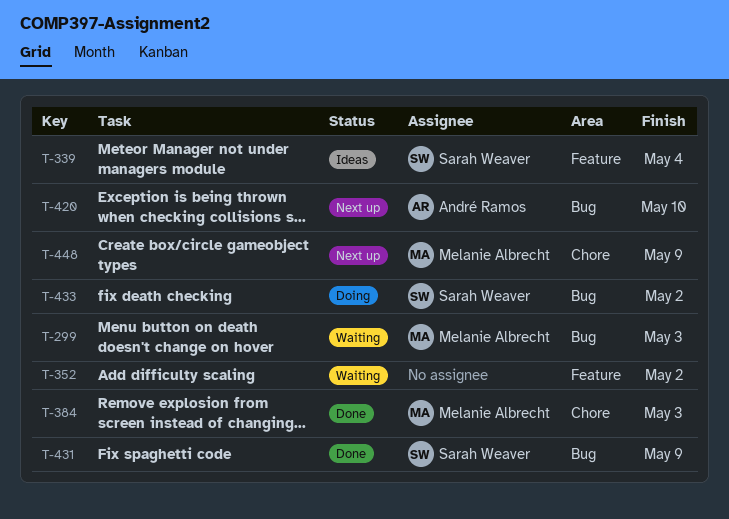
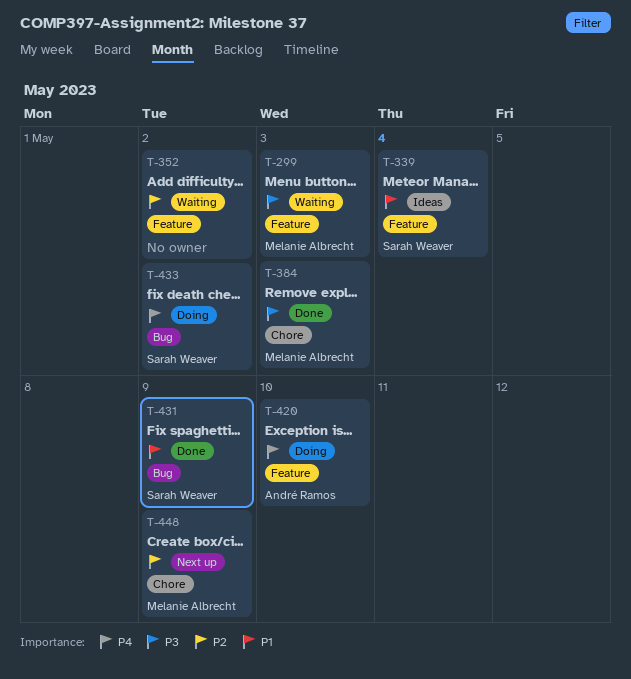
T-299, label: Bug -> Feature
T-420, status: Next up -> Doing
T-420, label: Bug -> Feature

